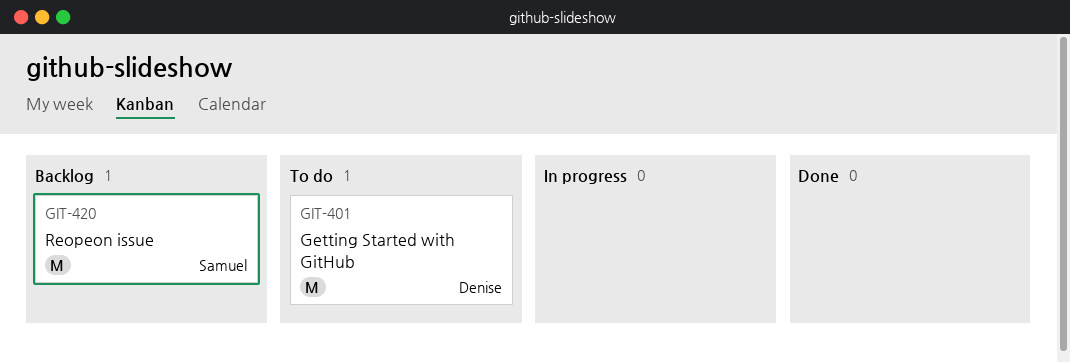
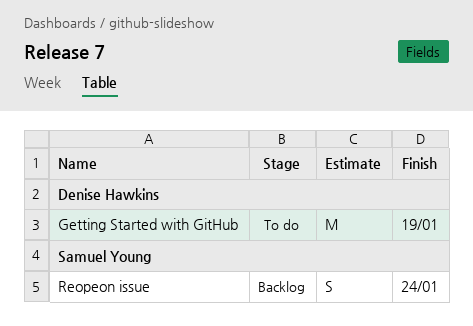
Reopeon issue, estimate: M -> S

